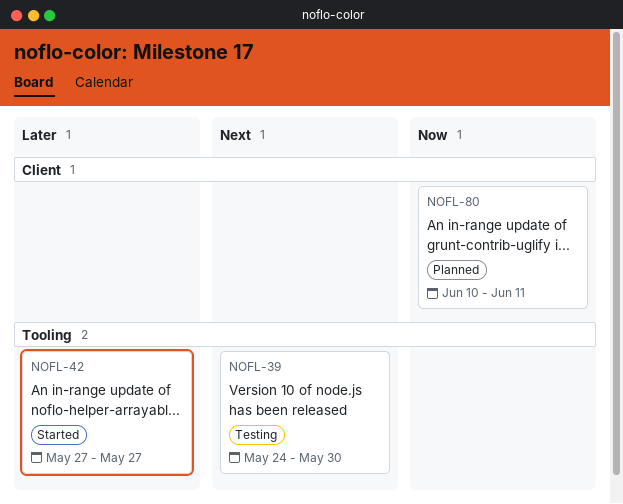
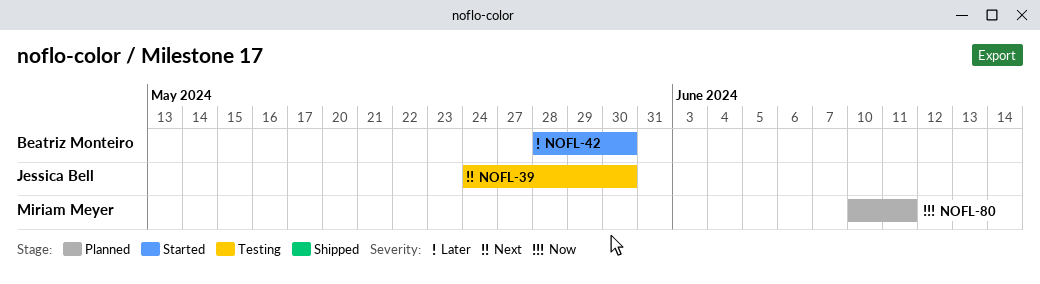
NOFL-42, start: May 27 -> May 28
NOFL-42, due: May 27 -> May 30

